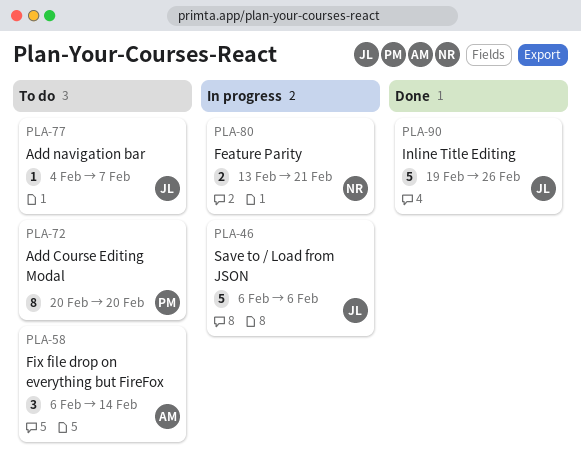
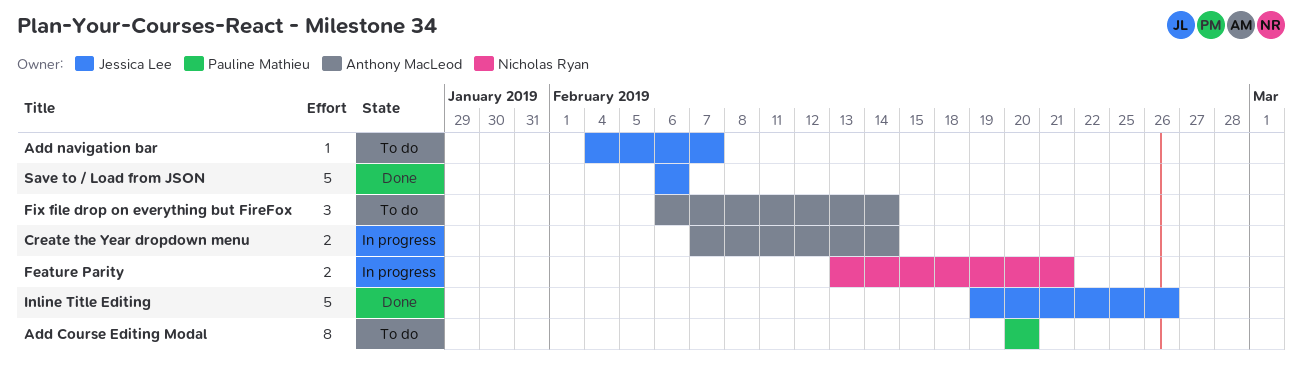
Create the Year dropdown menu: none -> present
Save to / Load from JSON, status: In progress -> Done

